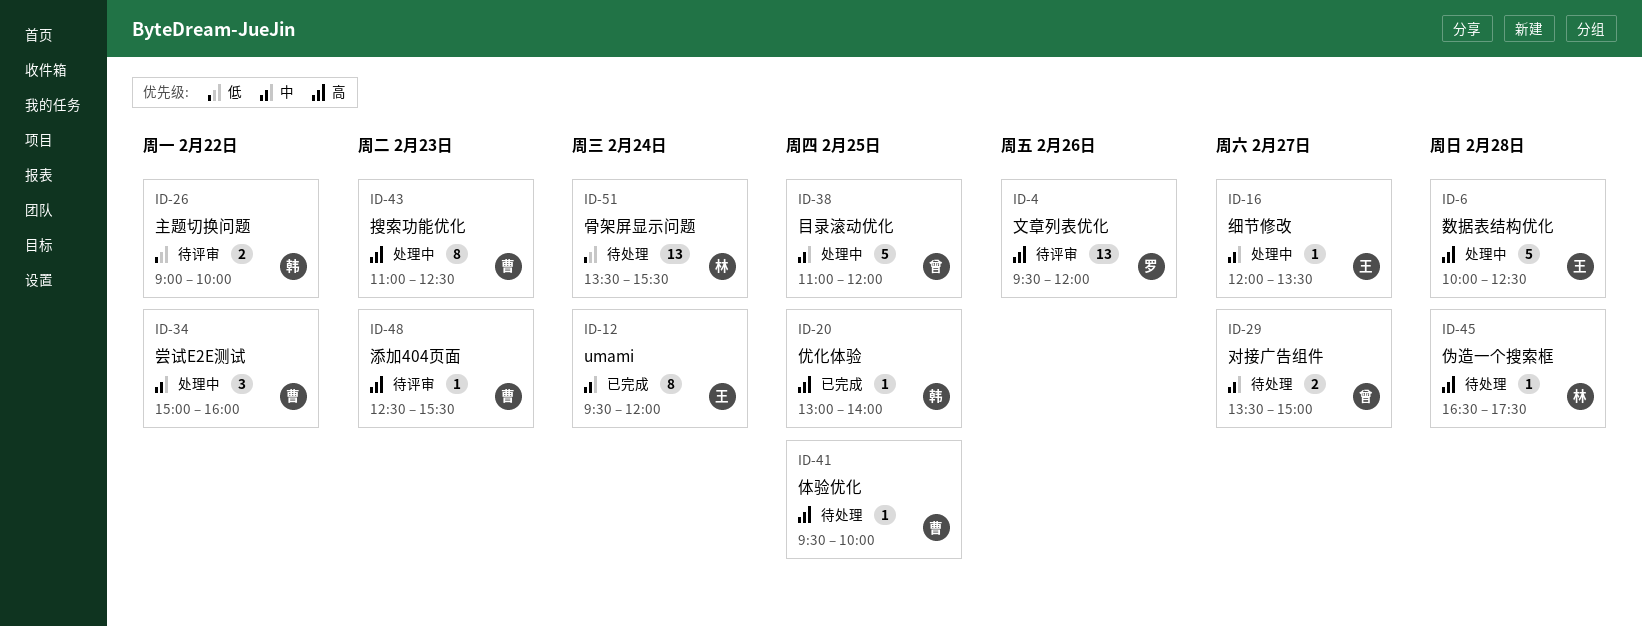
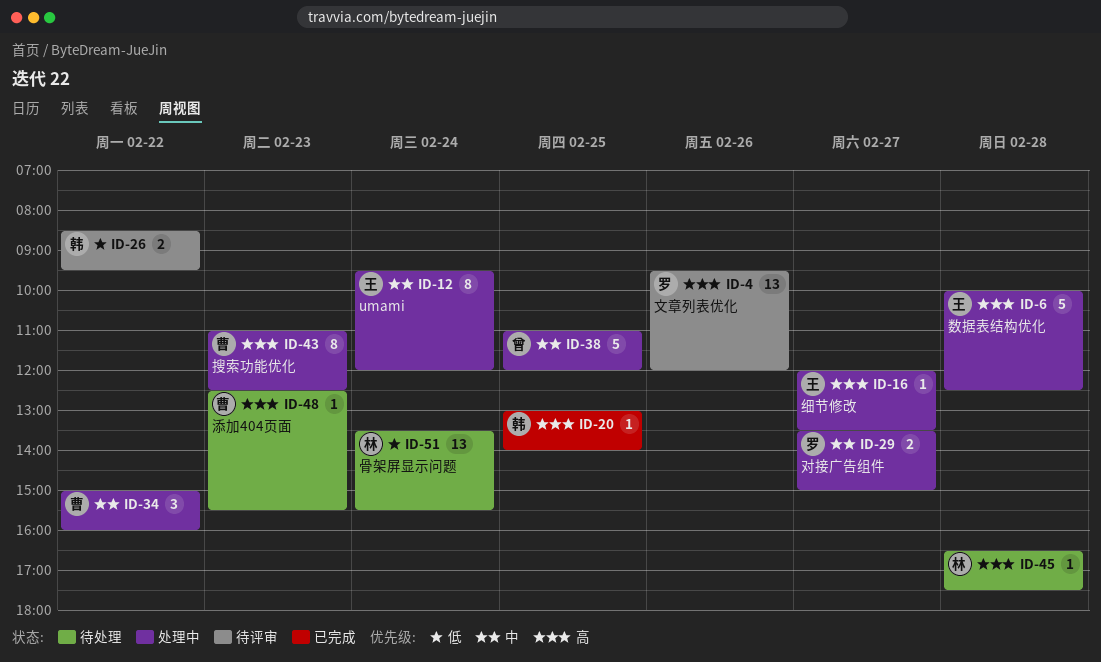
ID-12, status: 已完成 -> 处理中
ID-16, priority: 中 -> 高
ID-26, begins: 09:00 -> 08:30
ID-26, ends: 10:00 -> 09:30
ID-29, status: 待处理 -> 处理中
ID-29, owner: 曾 -> 罗
ID-41: present -> none
ID-48, status: 待评审 -> 待处理

